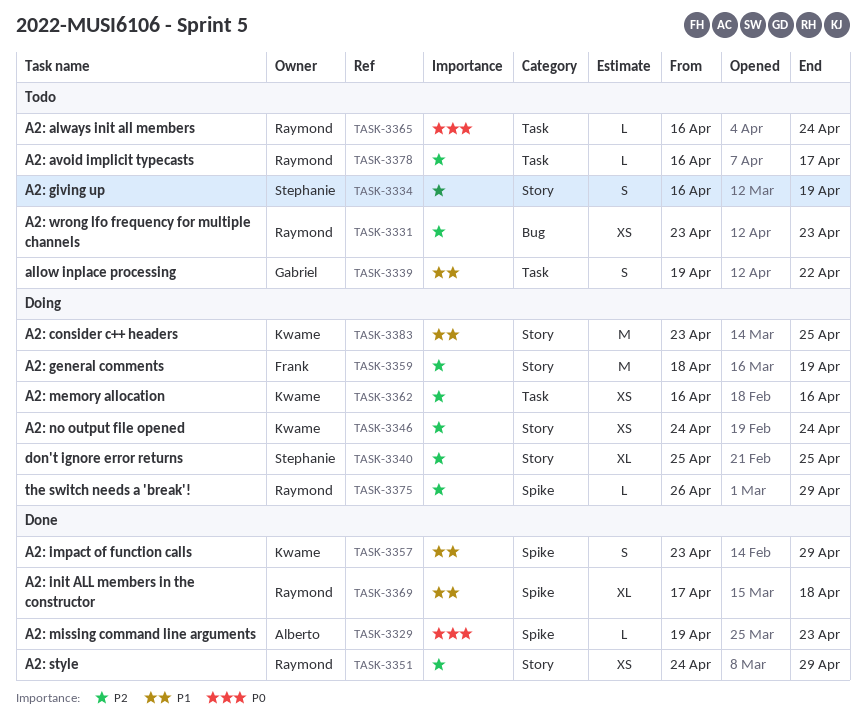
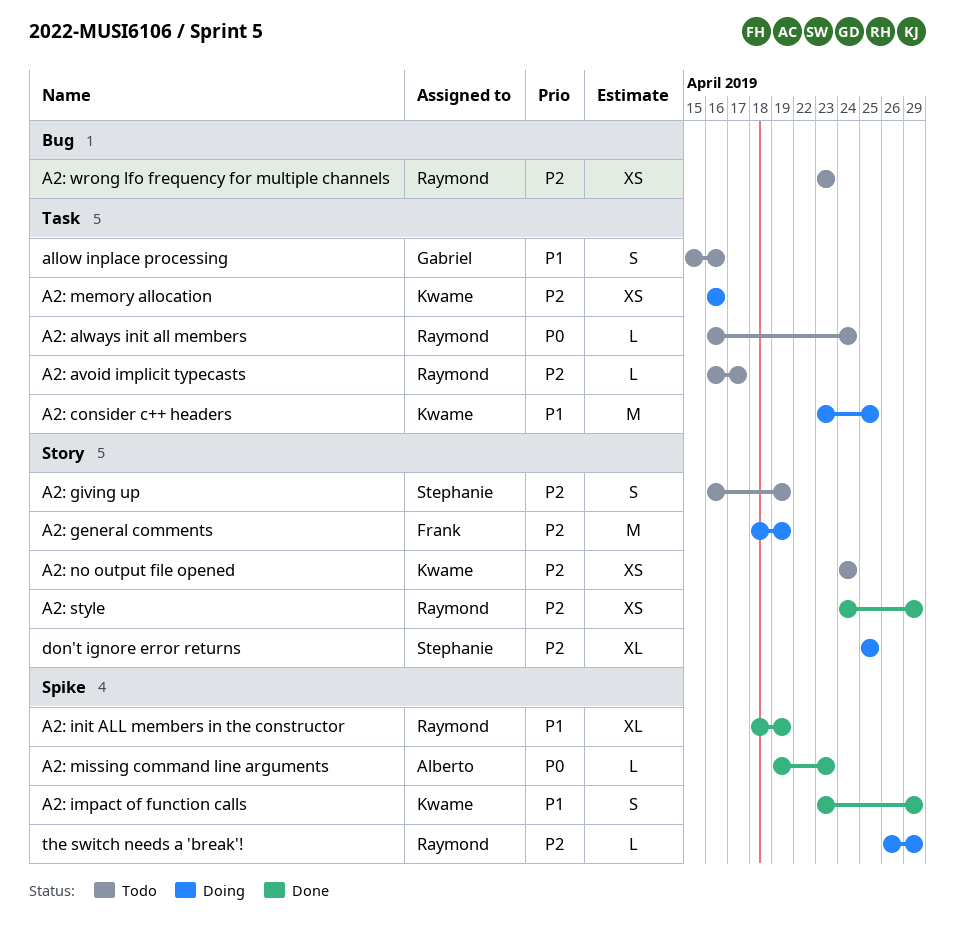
A2: consider c++ headers, label: Story -> Task
A2: init ALL members in the constructor, start: Apr 17 -> Apr 18
A2: init ALL members in the constructor, due: Apr 18 -> Apr 19
A2: no output file opened, status: Doing -> Todo
allow inplace processing, start: Apr 19 -> Apr 15
allow inplace processing, due: Apr 22 -> Apr 16

